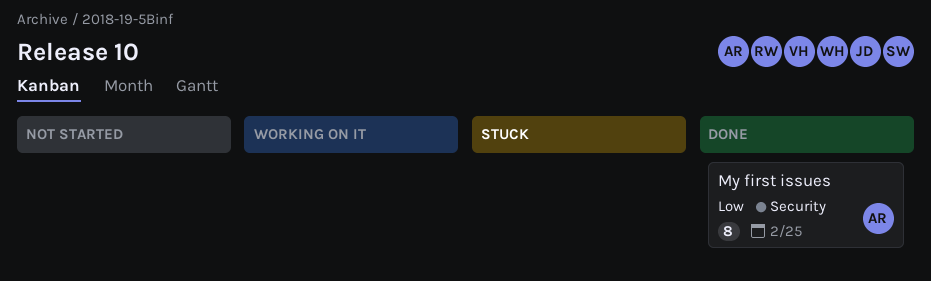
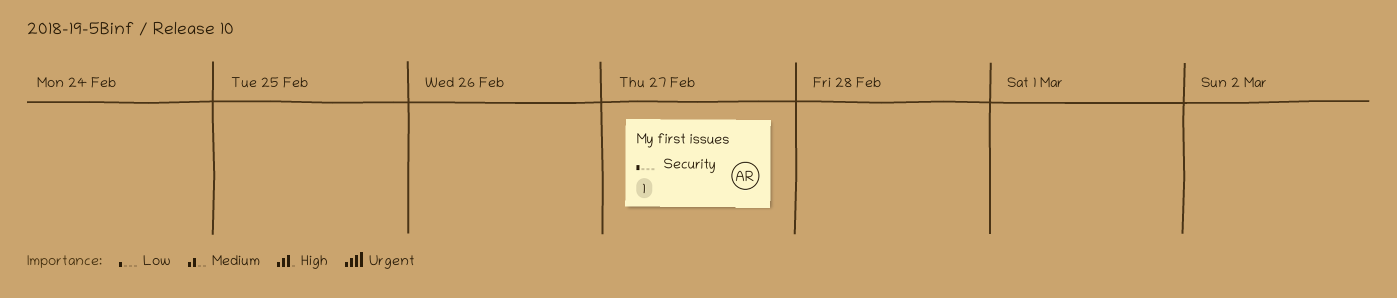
My first issues, estimate: 8 -> 1
My first issues, due: Feb 25 -> Feb 27

